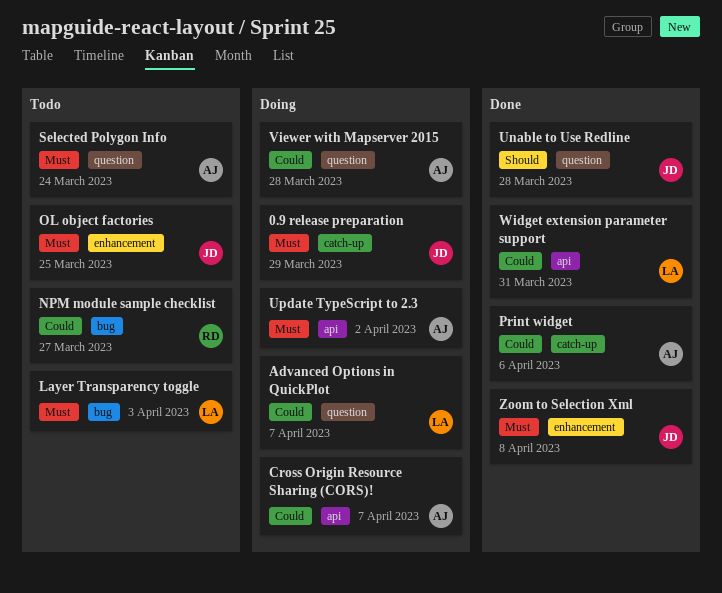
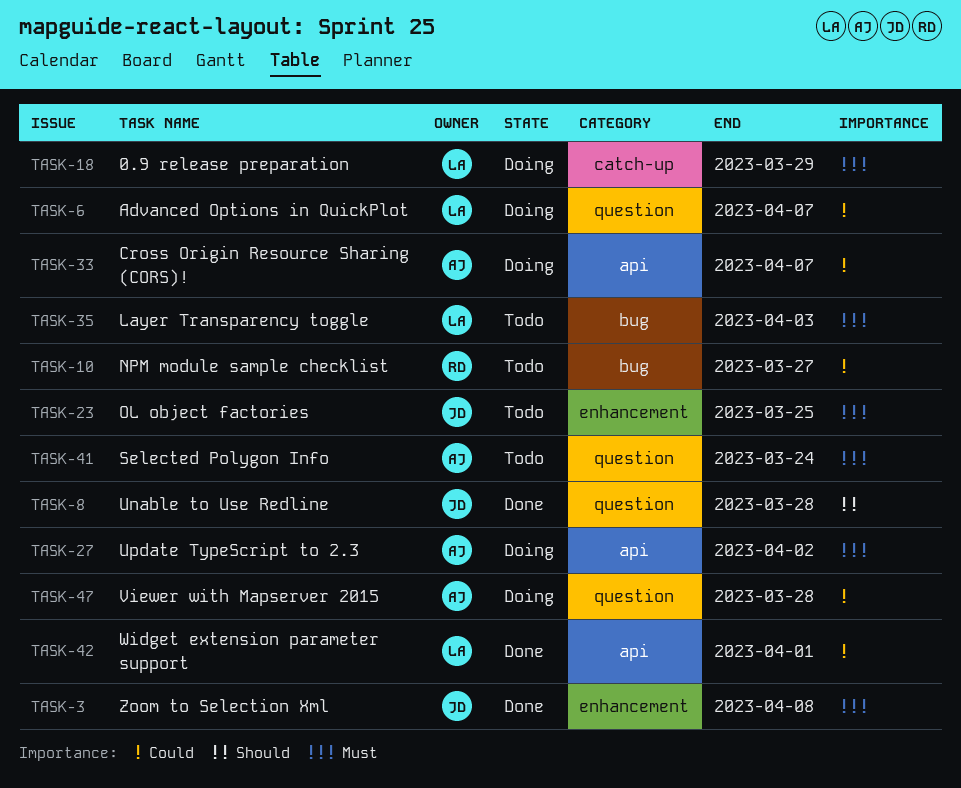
0.9 release preparation, owner: JD -> LA
Print widget: present -> none
Widget extension parameter support, due: Mar 31 -> Apr 1

